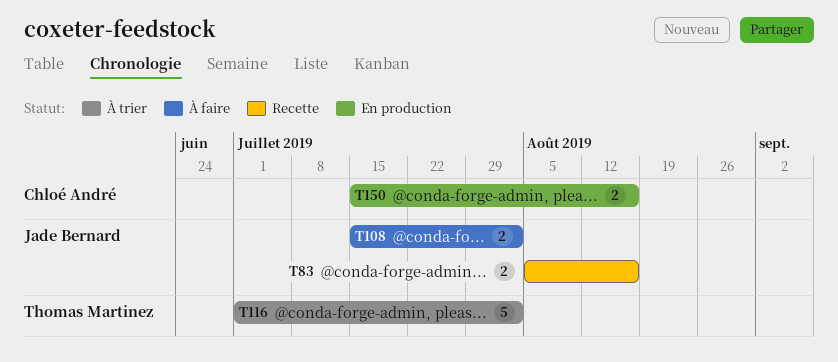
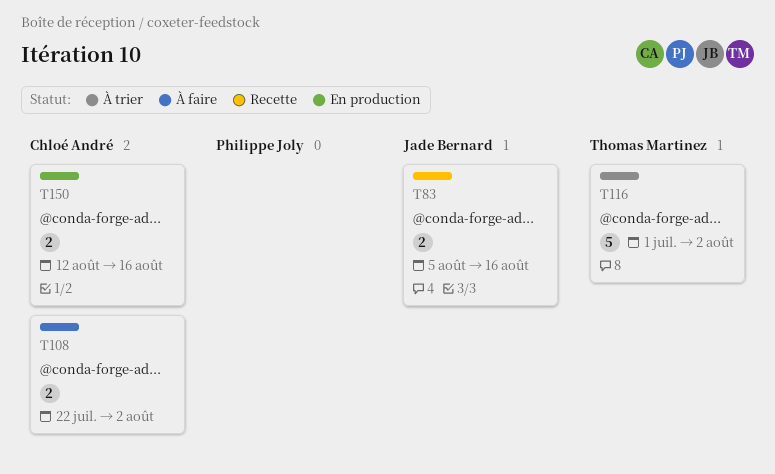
T108, owner: Jade Bernard -> Chloé André
T108, start: Jul 15 -> Jul 22
T150, start: Jul 15 -> Aug 12

